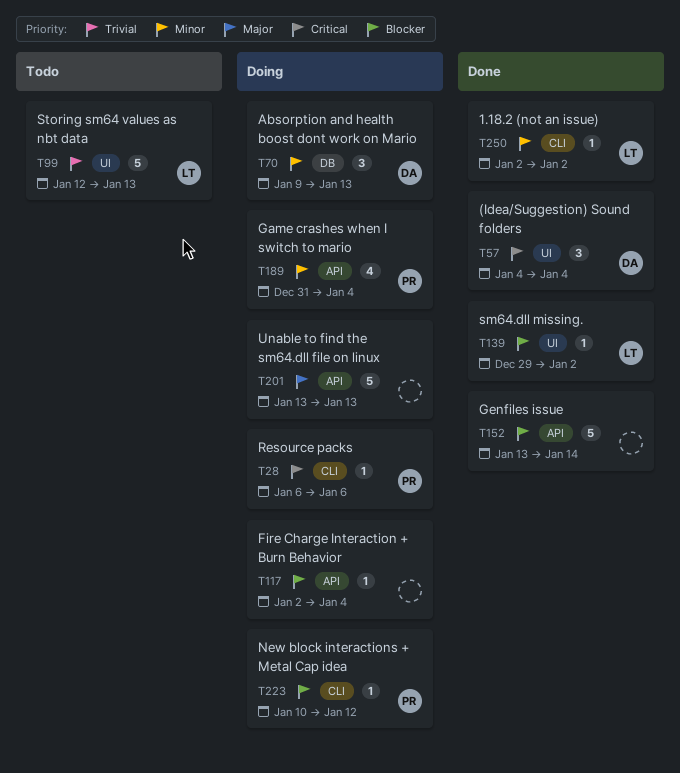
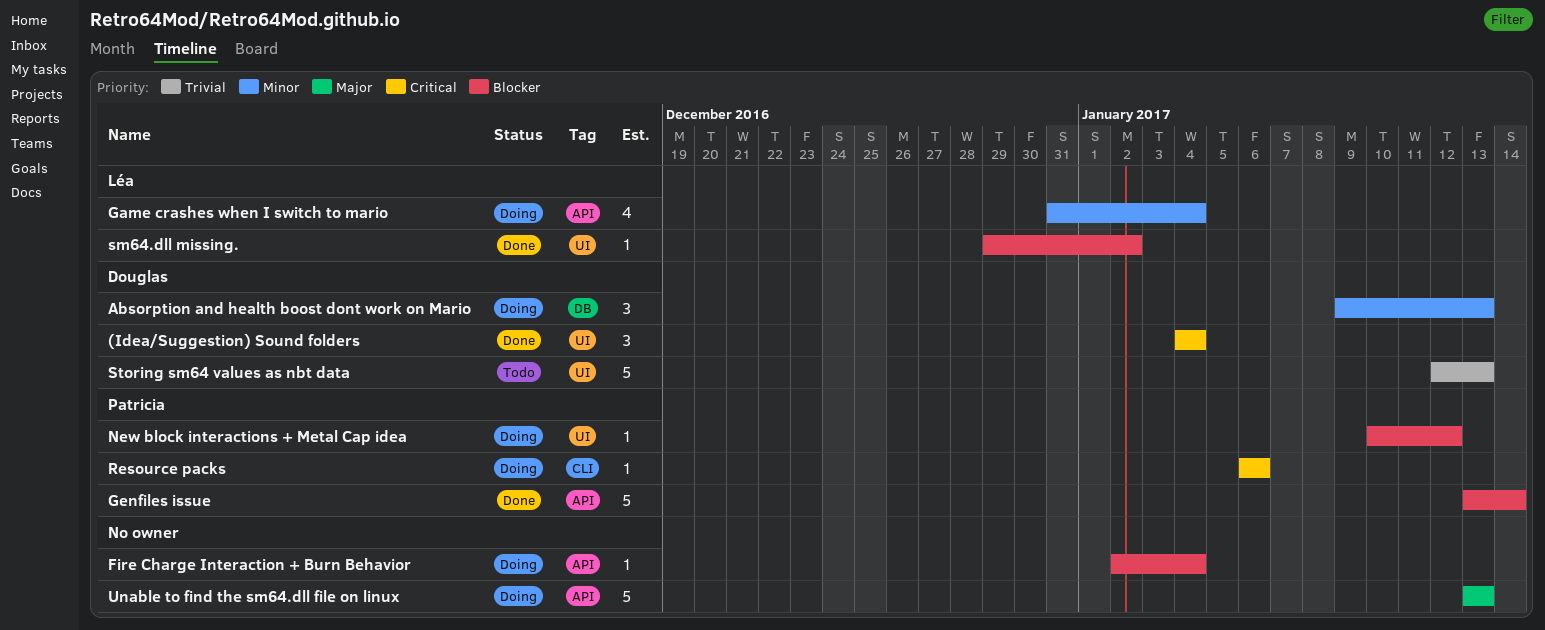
1.18.2 (not an issue): present -> none
Game crashes when I switch to mario, owner: Patricia -> Léa
Genfiles issue, owner: none -> Patricia
New block interactions + Metal Cap idea, label: CLI -> UI
Storing sm64 values as nbt data, owner: Léa -> Douglas

